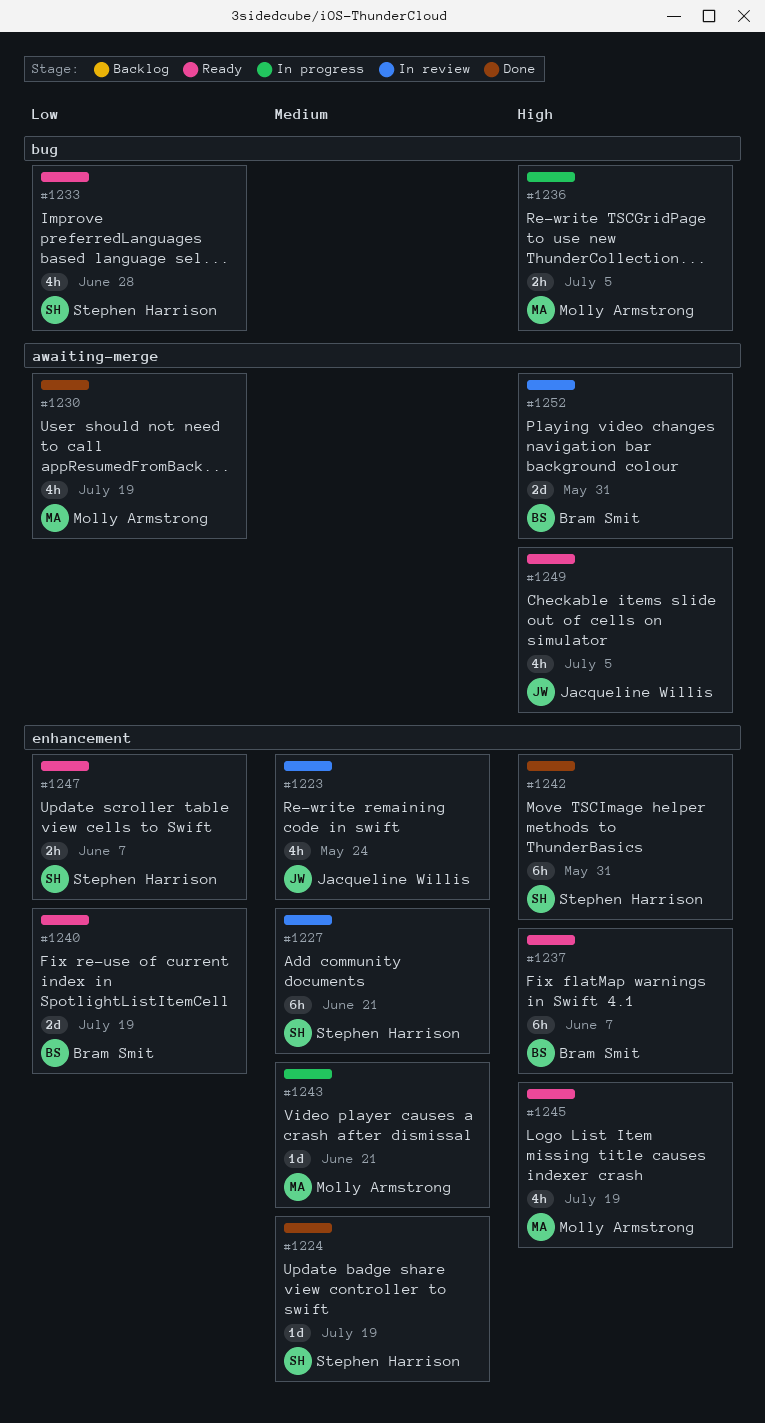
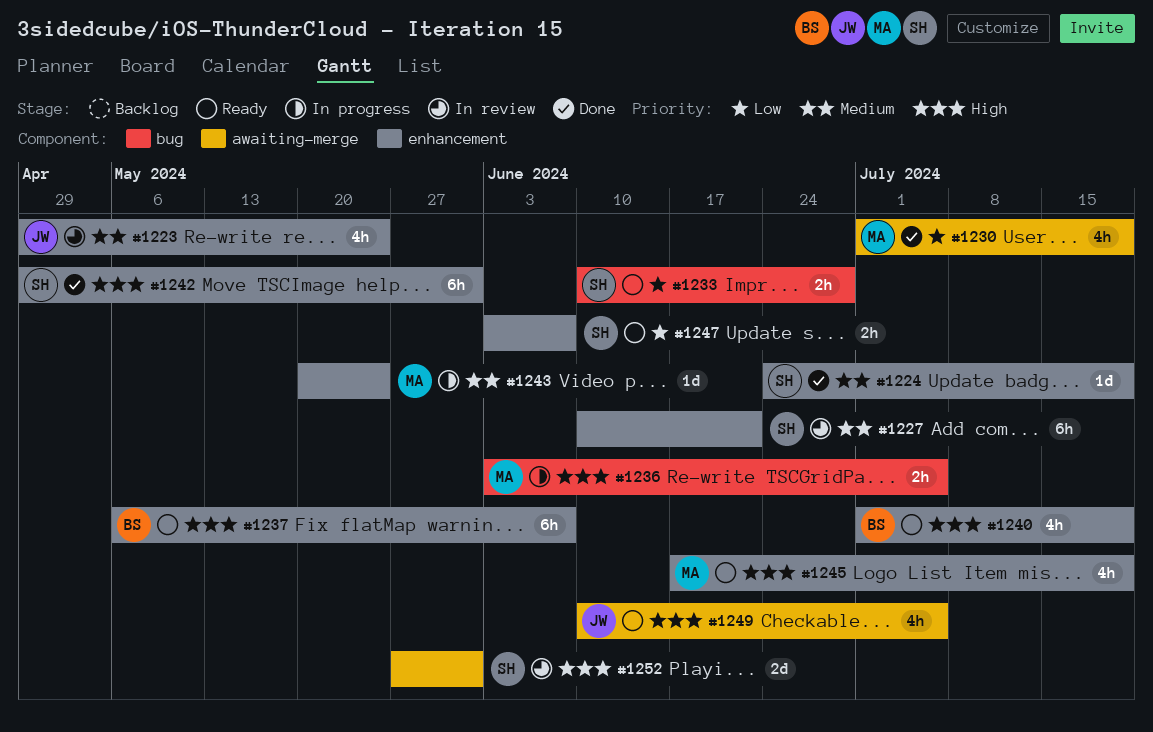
#1233, estimate: 4h -> 2h
#1240, priority: Low -> High
#1240, estimate: 2d -> 4h
#1243, due: Jun 21 -> May 24
#1252, owner: Bram Smit -> Stephen Harrison

